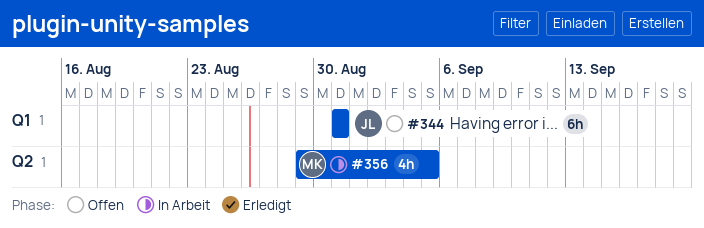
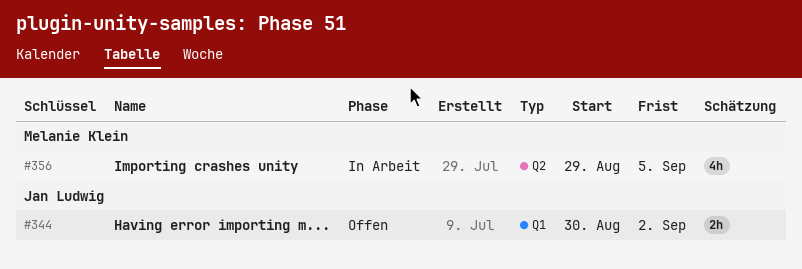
#344, estimate: 6h -> 2h
#344, start: Aug 31 -> Aug 30
#344, due: Aug 31 -> Sep 2

